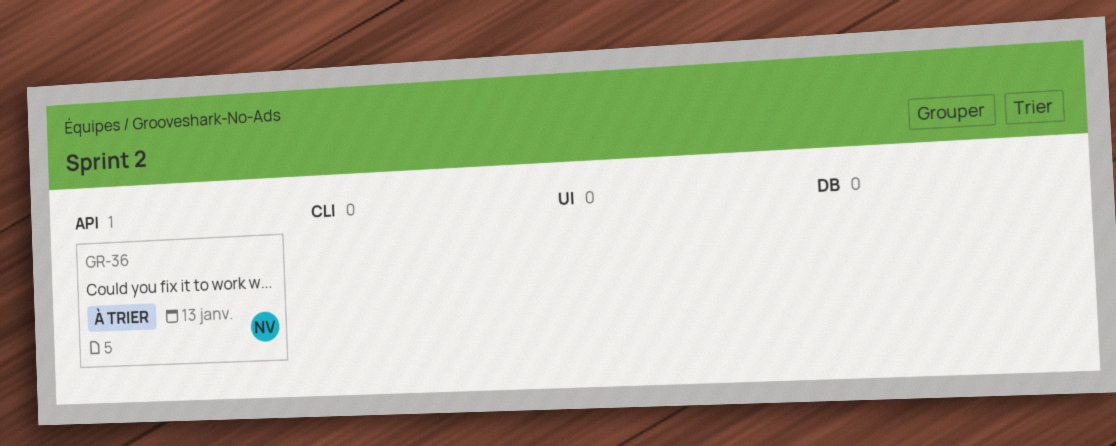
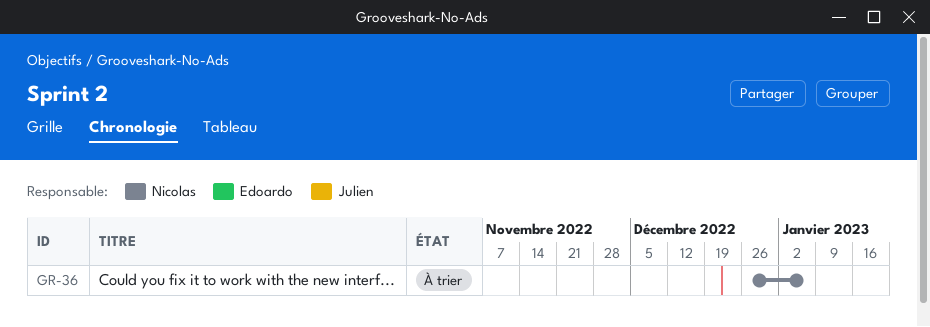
GR-36, due: Jan 13 -> Jan 6

